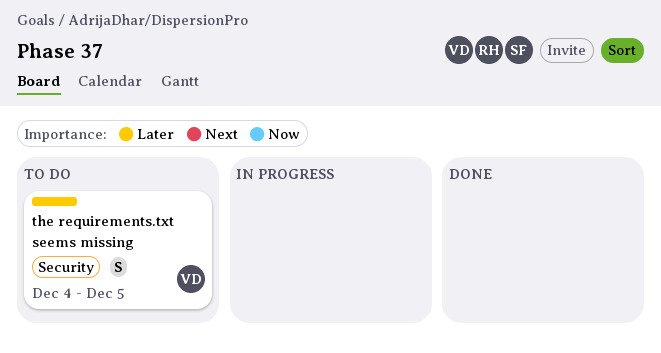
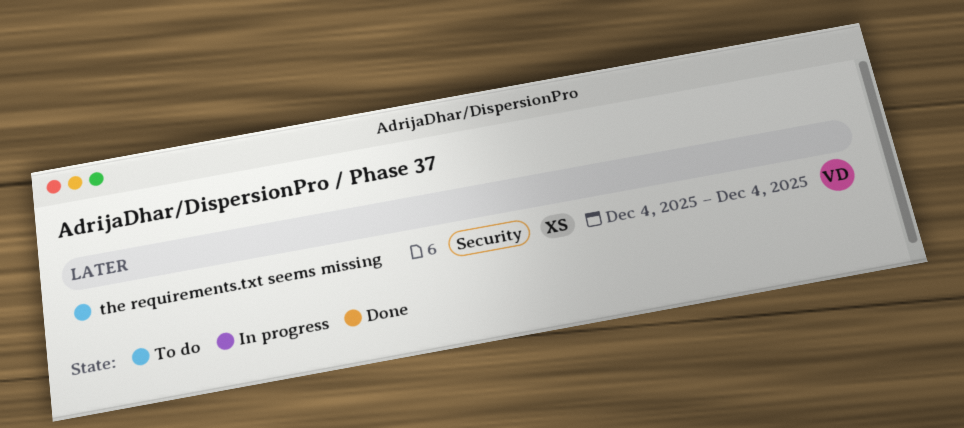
the requirements.txt seems missing, estimate: S -> XS
the requirements.txt seems missing, due: Dec 5 -> Dec 4

